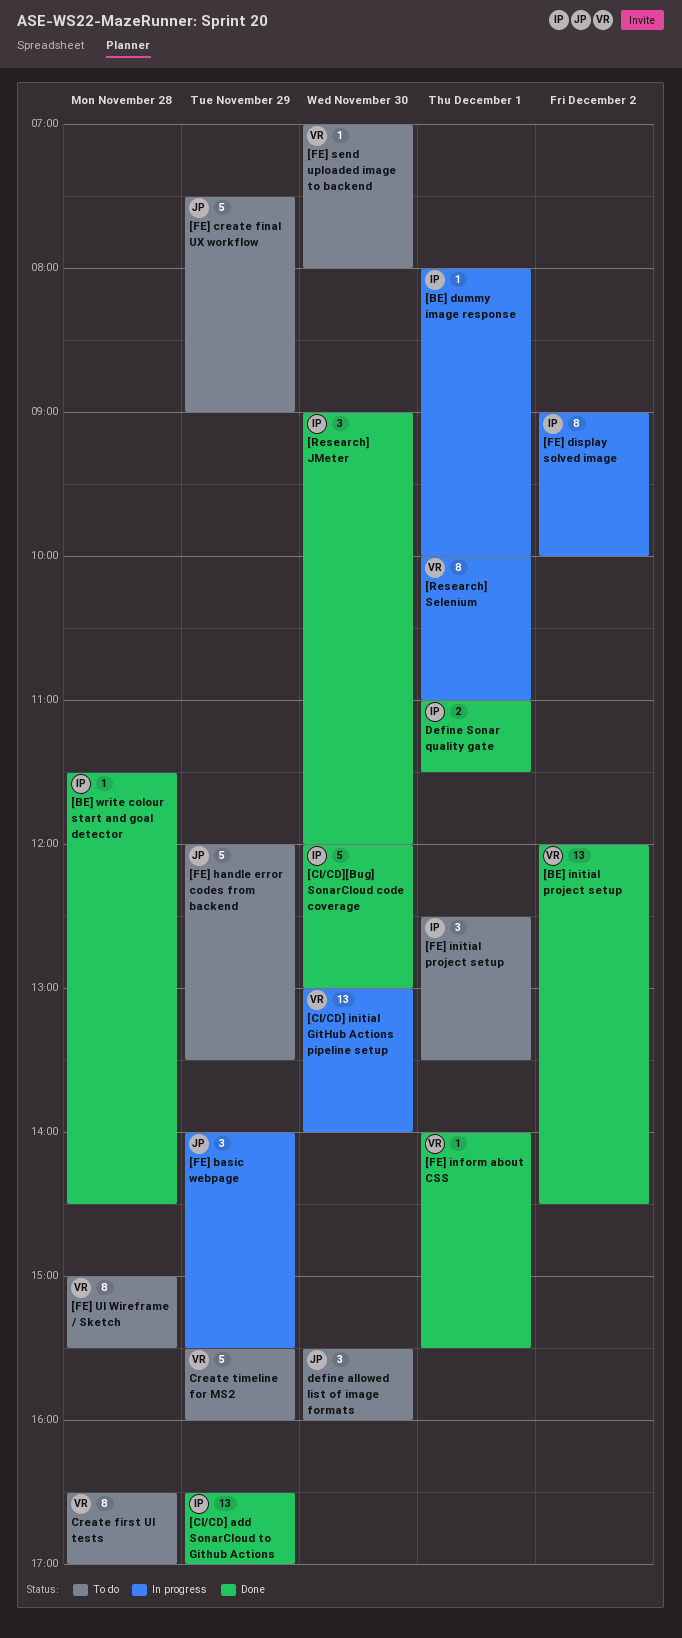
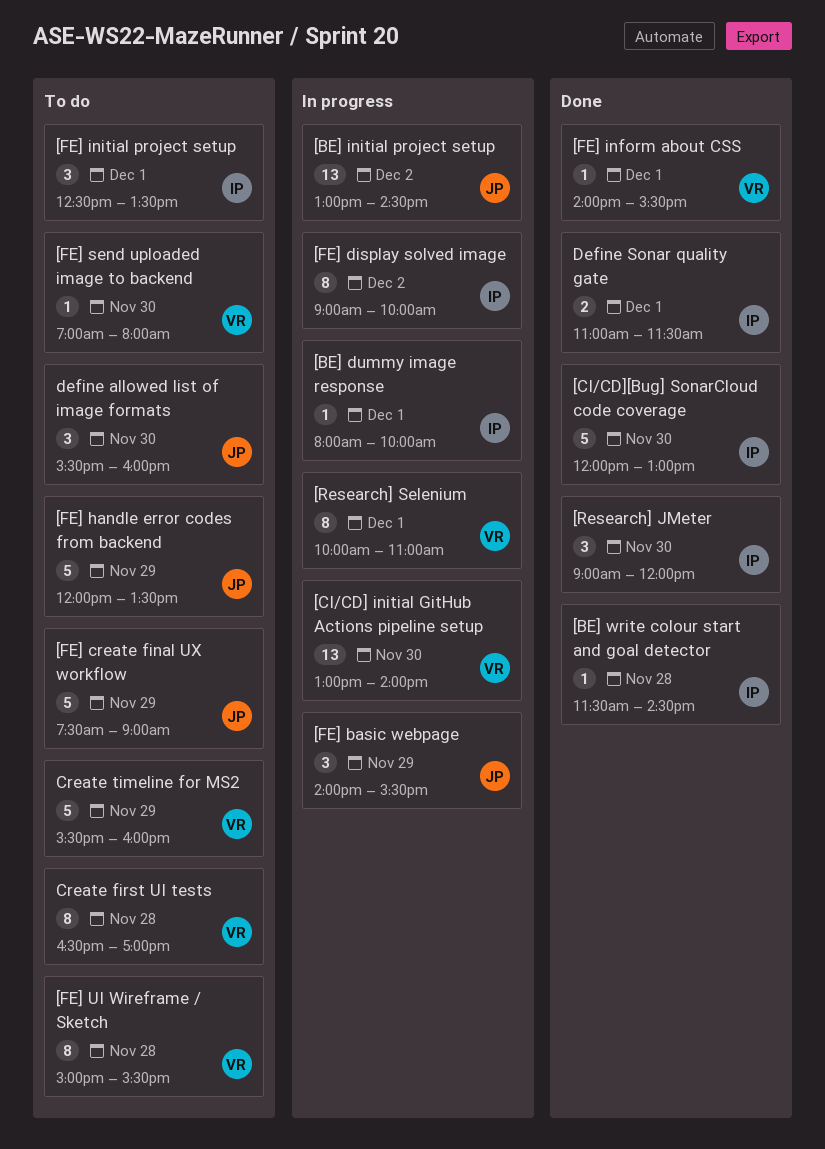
[BE] initial project setup, status: Done -> In progress
[BE] initial project setup, owner: VR -> JP
[BE] initial project setup, begins: 12:00 -> 13:00
[CI/CD] add SonarCloud to Github Actions: present -> none

